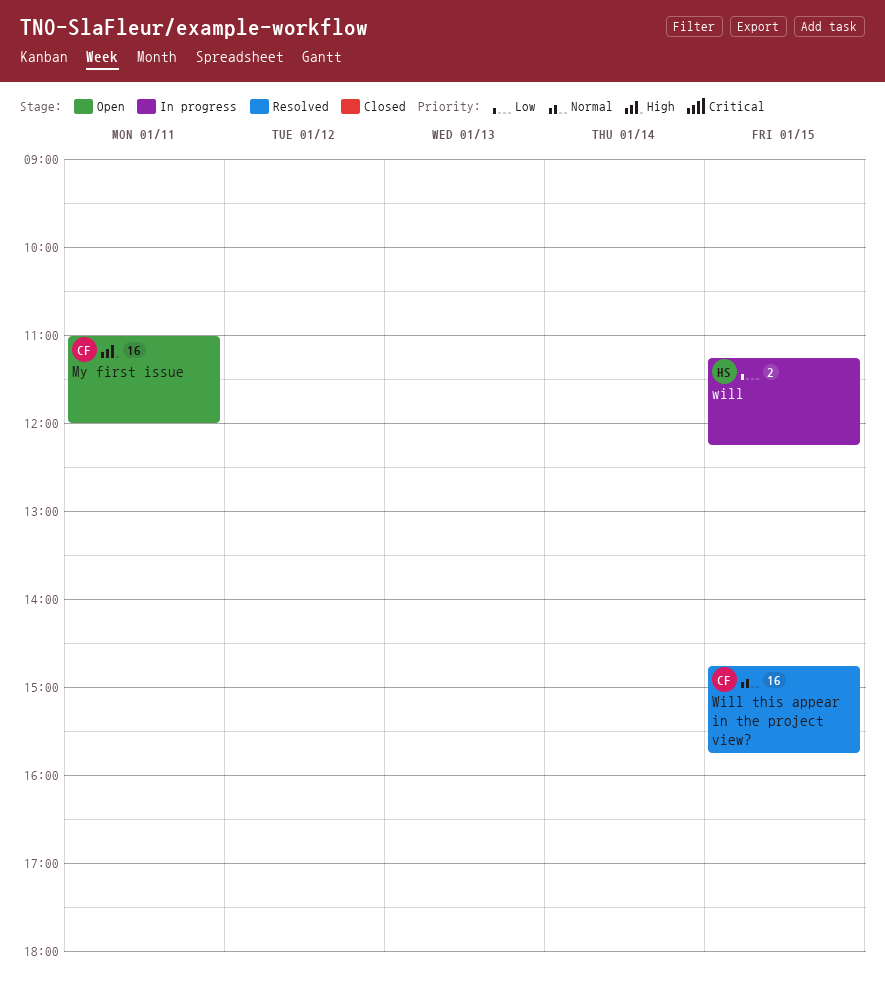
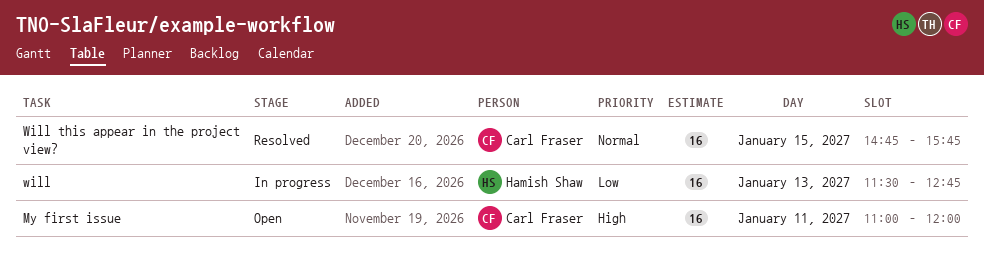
will, estimate: 2 -> 16
will, day: Jan 15 -> Jan 13
will, begins: 11:15 -> 11:30
will, ends: 12:15 -> 12:45

